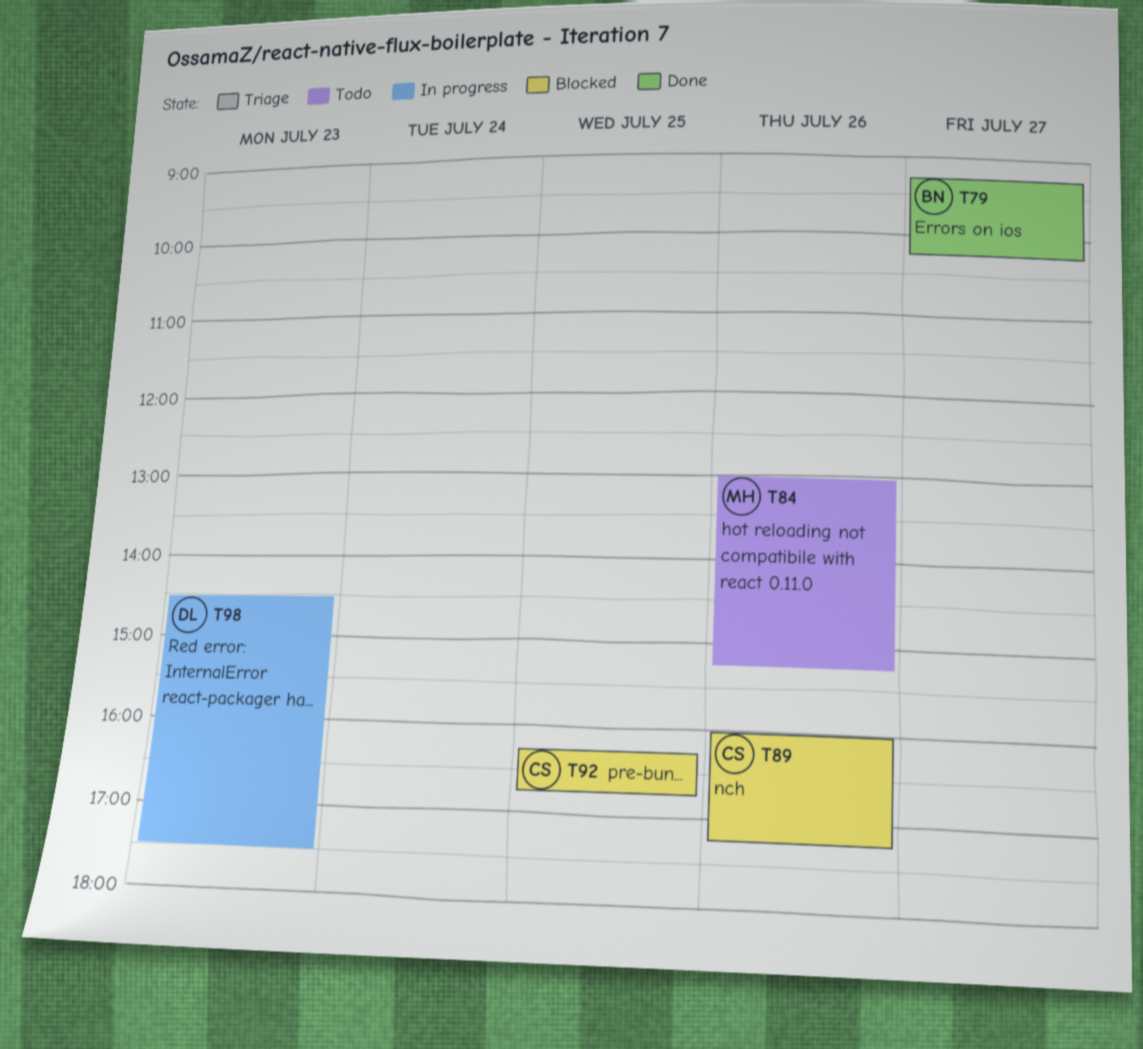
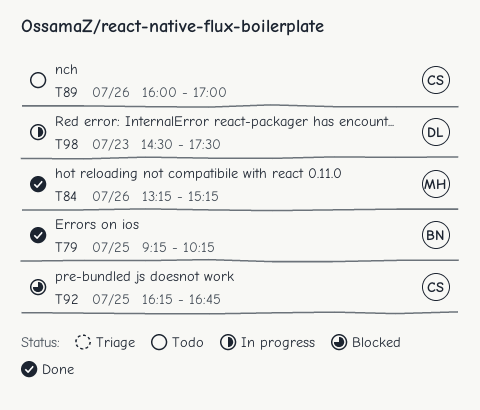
T79, day: Jul 27 -> Jul 25
T84, status: Todo -> Done
T84, begins: 13:00 -> 13:15
T89, status: Blocked -> Todo
T89, ends: 17:15 -> 17:00

